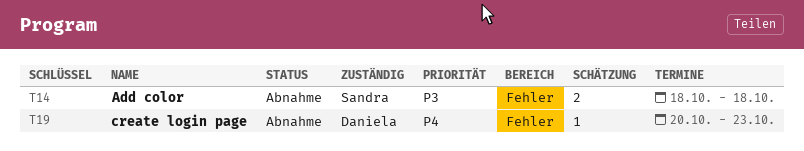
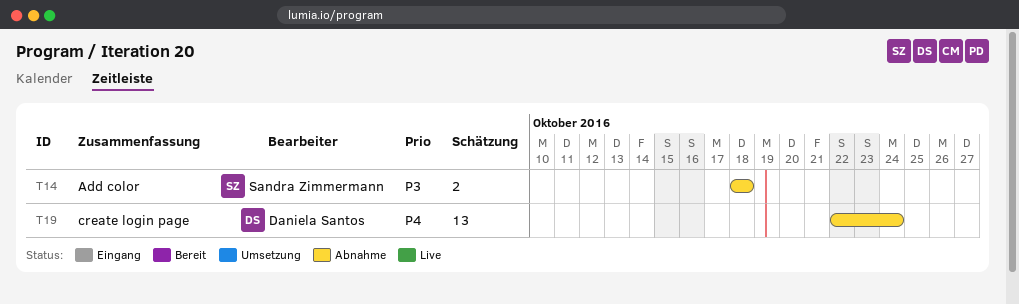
T19, estimate: 1 -> 13
T19, start: Oct 20 -> Oct 22
T19, due: Oct 23 -> Oct 24

